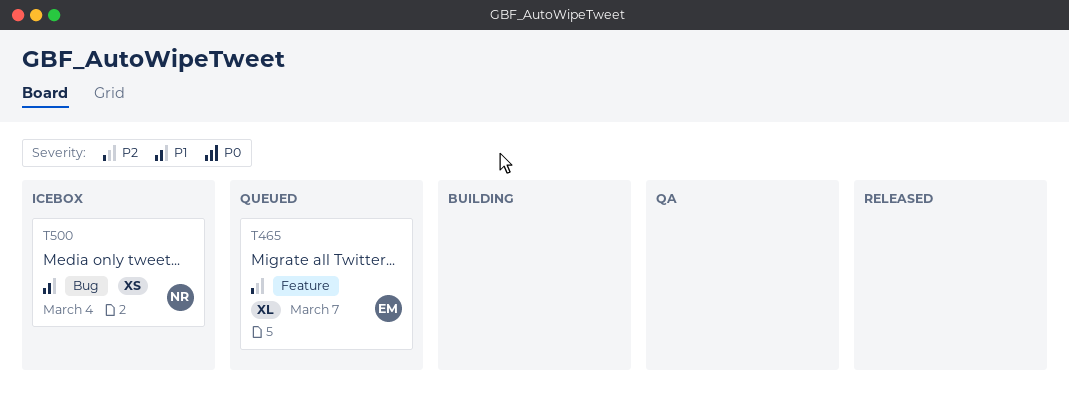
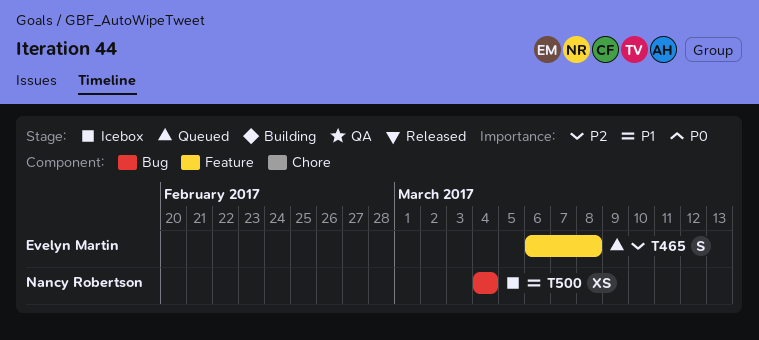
T465, estimate: XL -> S
T465, due: Mar 7 -> Mar 8

